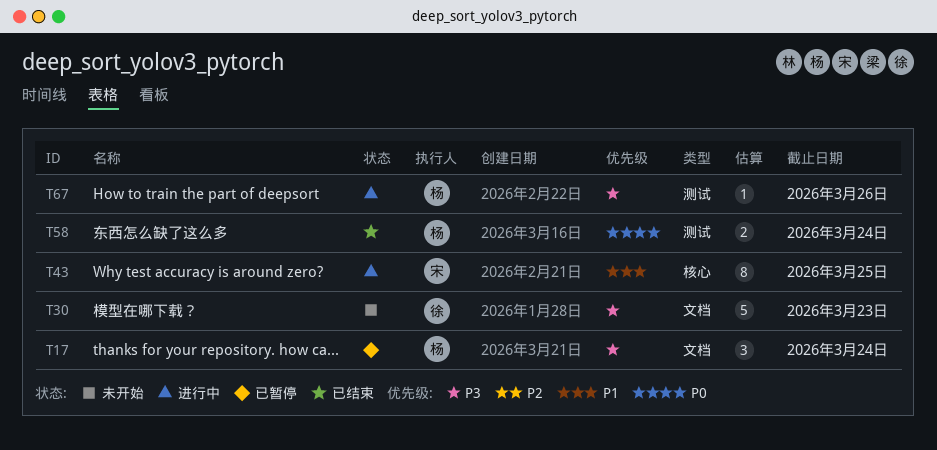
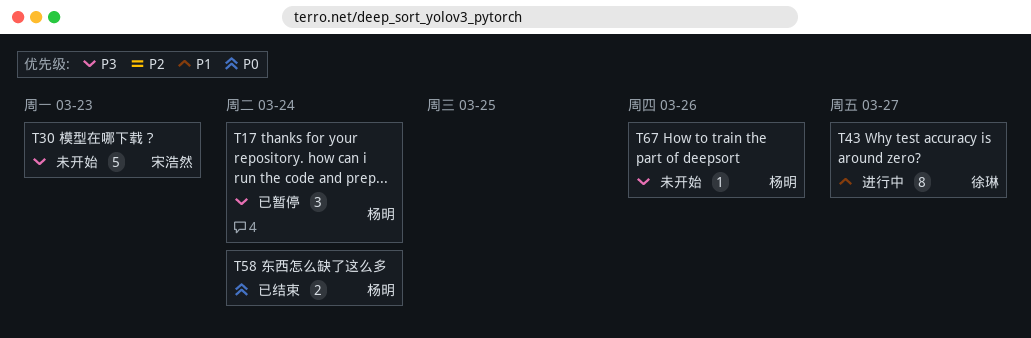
T30, owner: 徐琳 -> 宋浩然
T43, owner: 宋浩然 -> 徐琳
T43, due: Mar 25 -> Mar 27
T67, status: 进行中 -> 未开始

